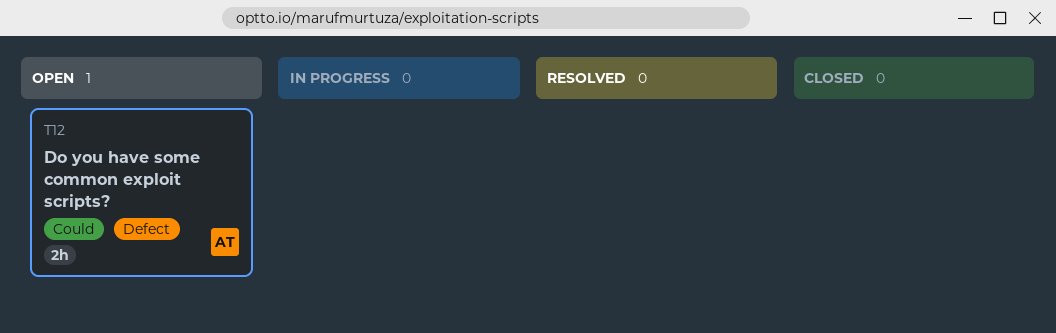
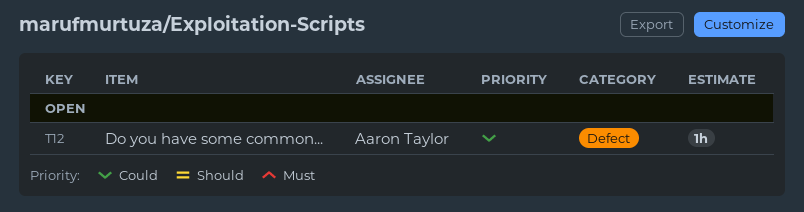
T12, estimate: 2h -> 1h

